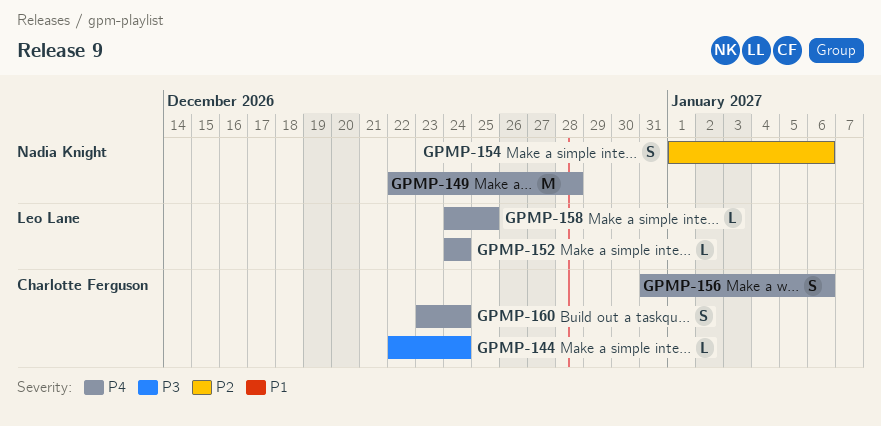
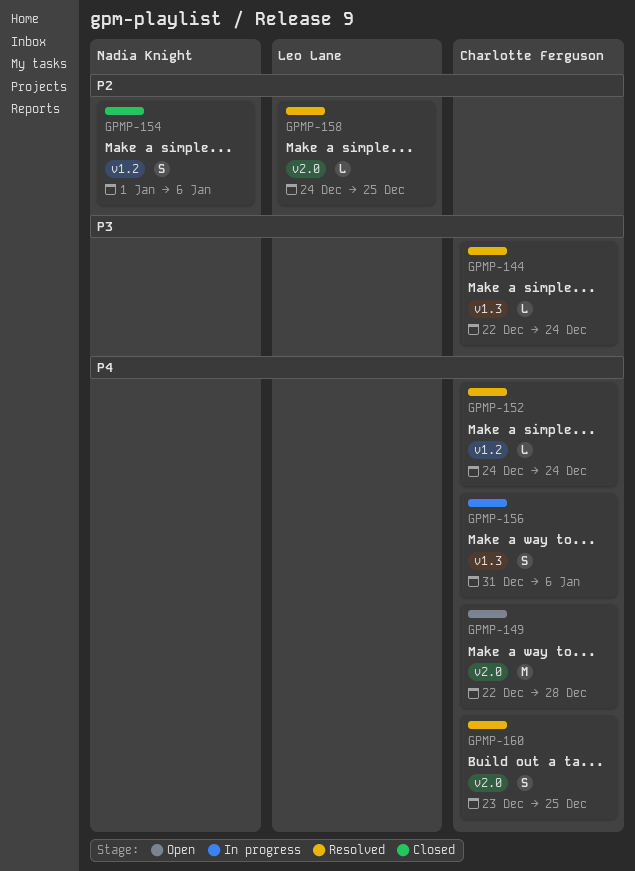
GPMP-149, owner: Nadia Knight -> Charlotte Ferguson
GPMP-152, owner: Leo Lane -> Charlotte Ferguson
GPMP-158, priority: P4 -> P2
GPMP-160, due: Dec 24 -> Dec 25

